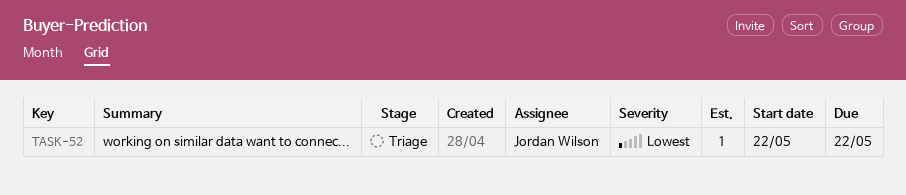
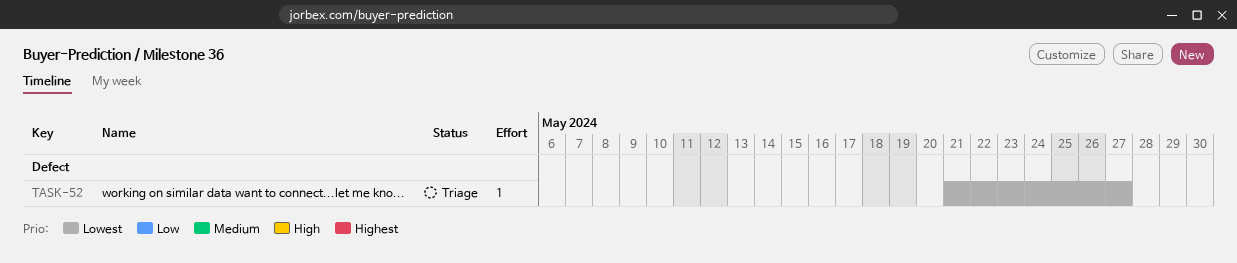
TASK-52, start: May 22 -> May 21
TASK-52, due: May 22 -> May 27

